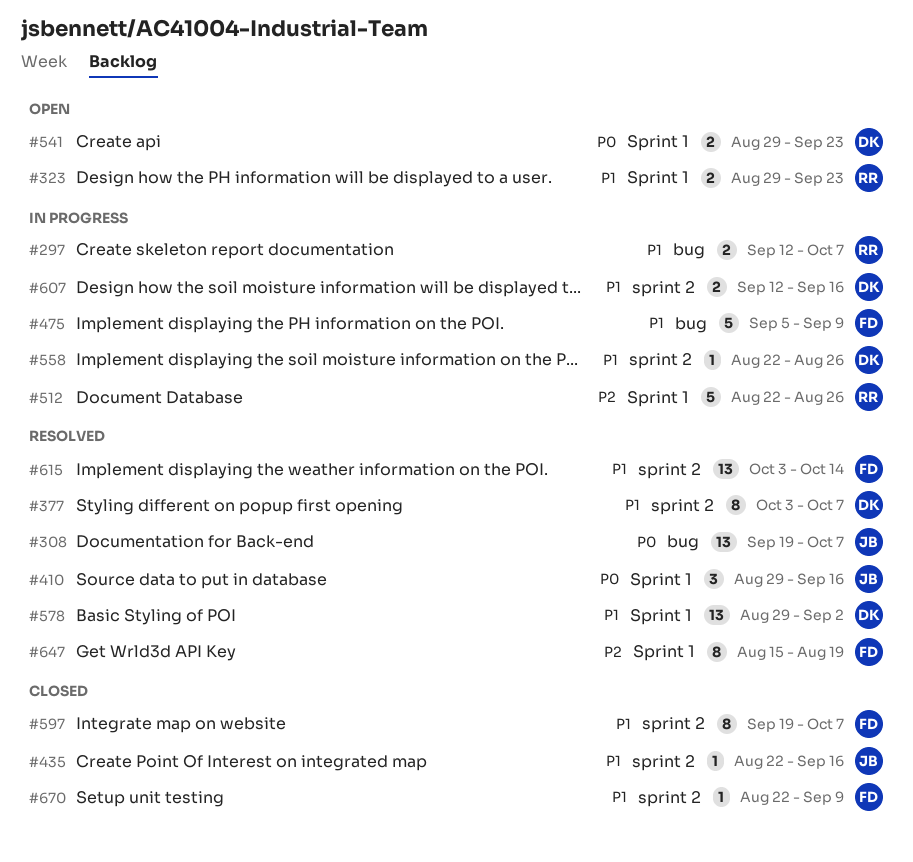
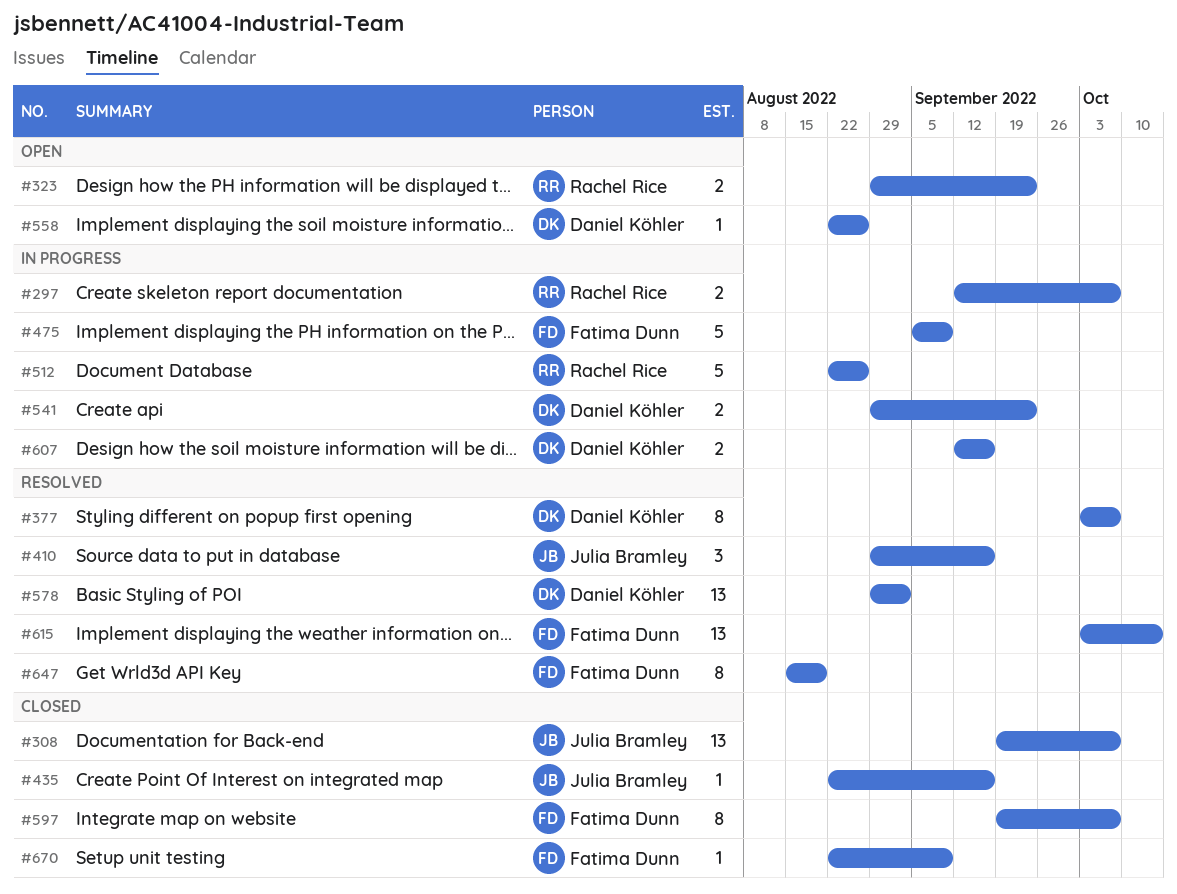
#308, status: Resolved -> Closed
#541, status: Open -> In progress
#558, status: In progress -> Open

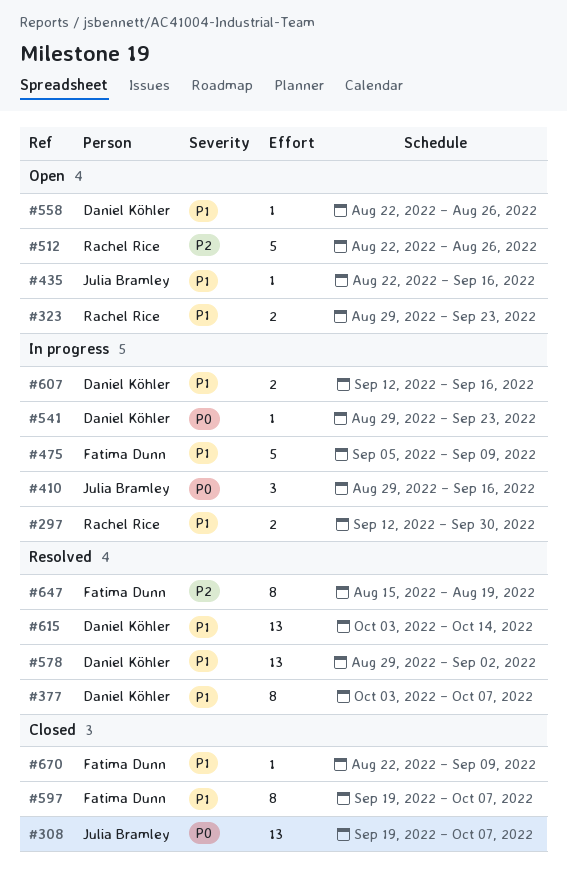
#297, due: Oct 7 -> Sep 30
#410, status: Resolved -> In progress
#435, status: Closed -> Open
#512, status: In progress -> Open
#541, estimate: 2 -> 1
#615, owner: Fatima Dunn -> Daniel Köhler

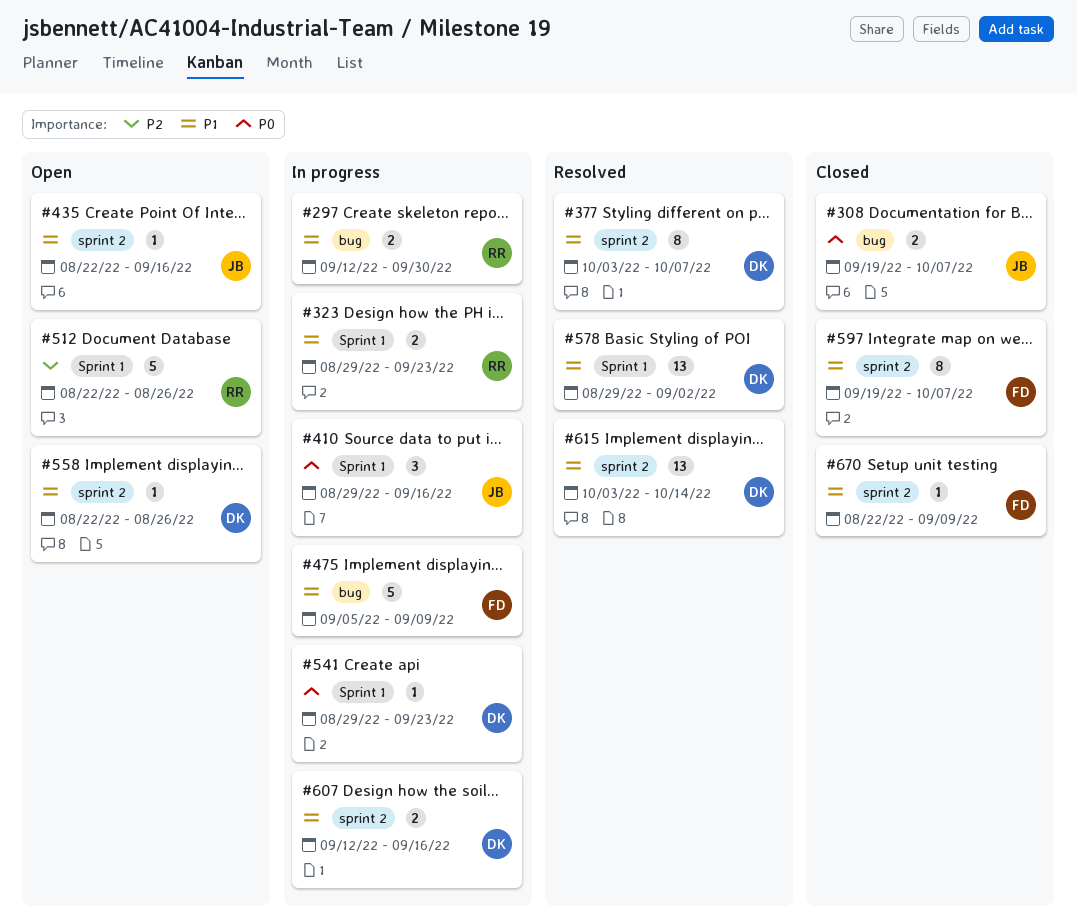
#308, estimate: 13 -> 2
#323, status: Open -> In progress
#647: present -> none

